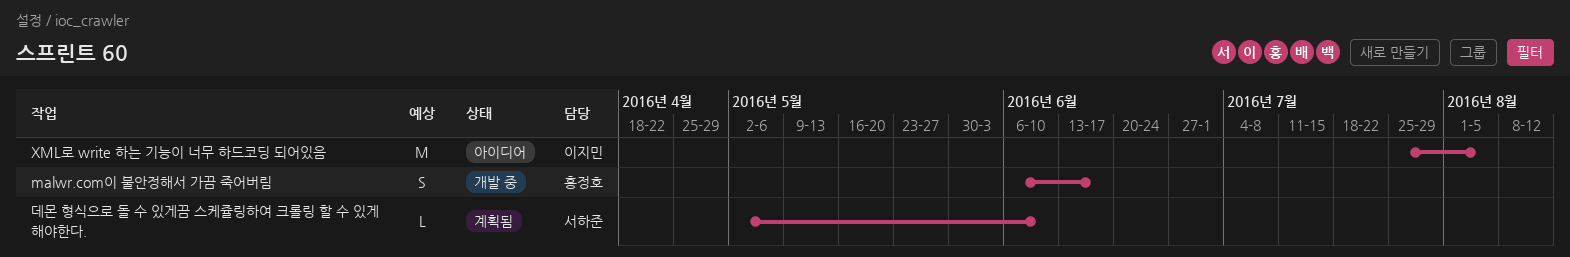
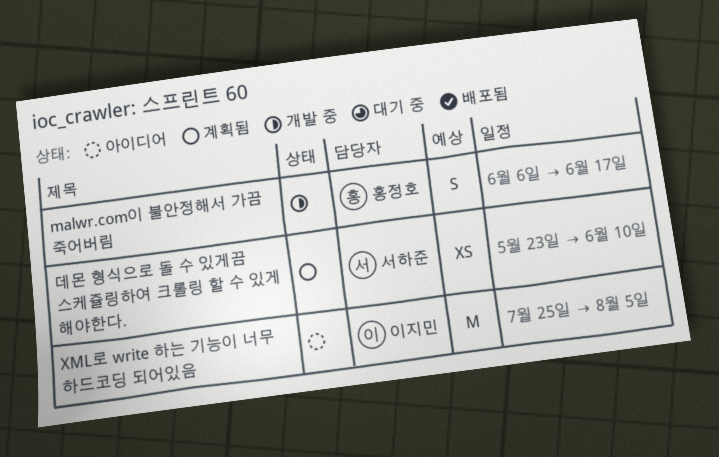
데몬 형식으로 돌 수 있게끔 스케쥴링하여 크롤링 할 수 있게 해야한다., estimate: L -> XS
데몬 형식으로 돌 수 있게끔 스케쥴링하여 크롤링 할 수 있게 해야한다., start: May 2 -> May 23

